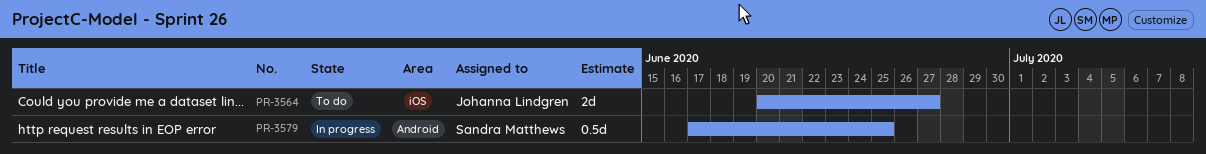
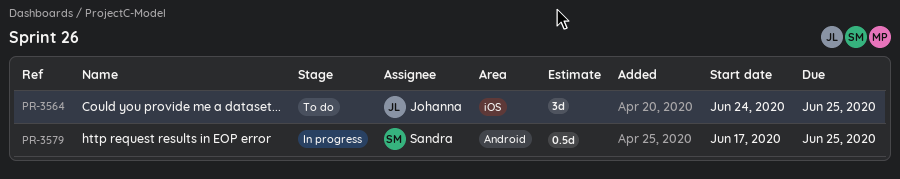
PR-3564, estimate: 2d -> 3d
PR-3564, start: Jun 20 -> Jun 24
PR-3564, due: Jun 27 -> Jun 25

